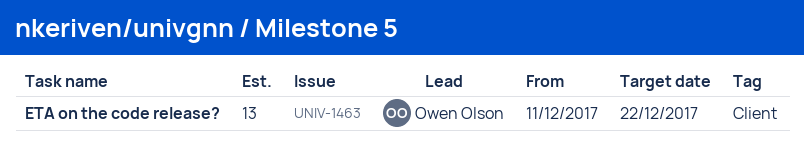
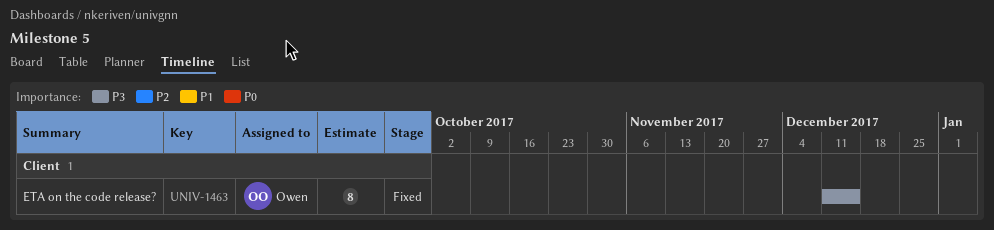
UNIV-1463, estimate: 13 -> 8
UNIV-1463, due: Dec 22 -> Dec 15

